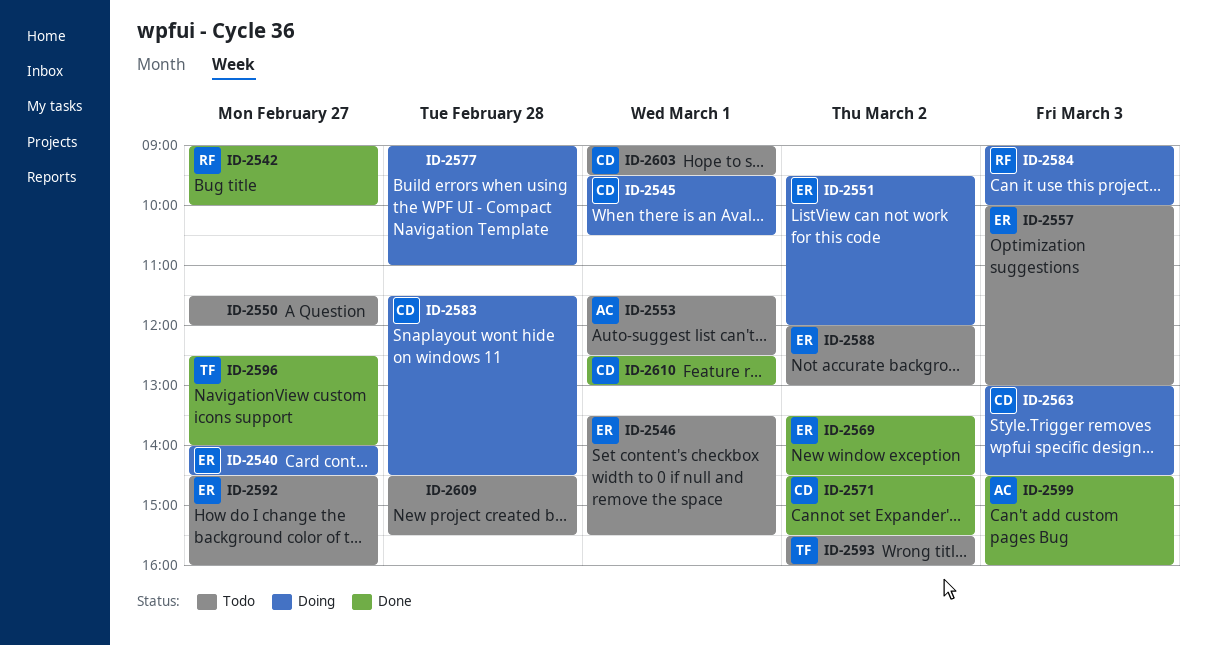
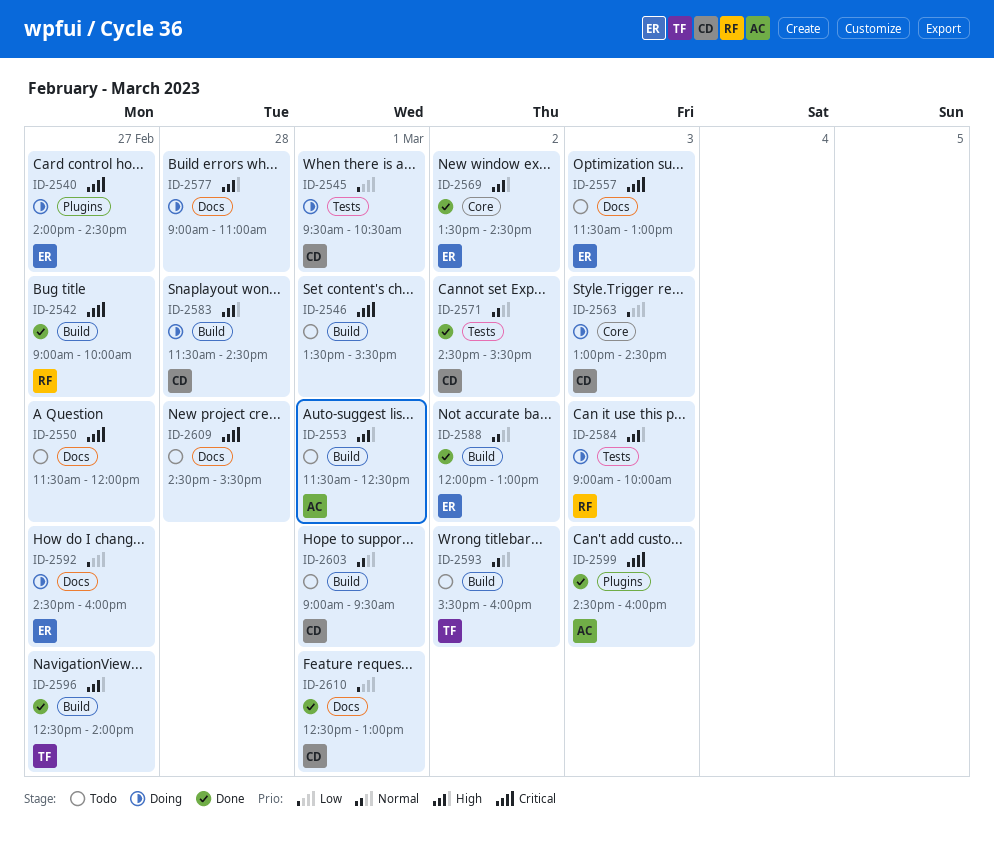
ID-2546, owner: ER -> none
ID-2551: present -> none
ID-2557, begins: 10:00 -> 11:30
ID-2588, status: Todo -> Done
ID-2592, status: Todo -> Doing

